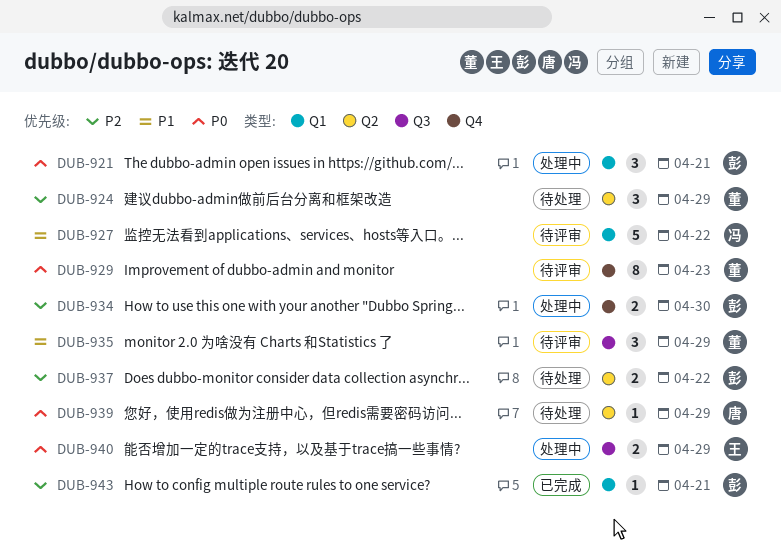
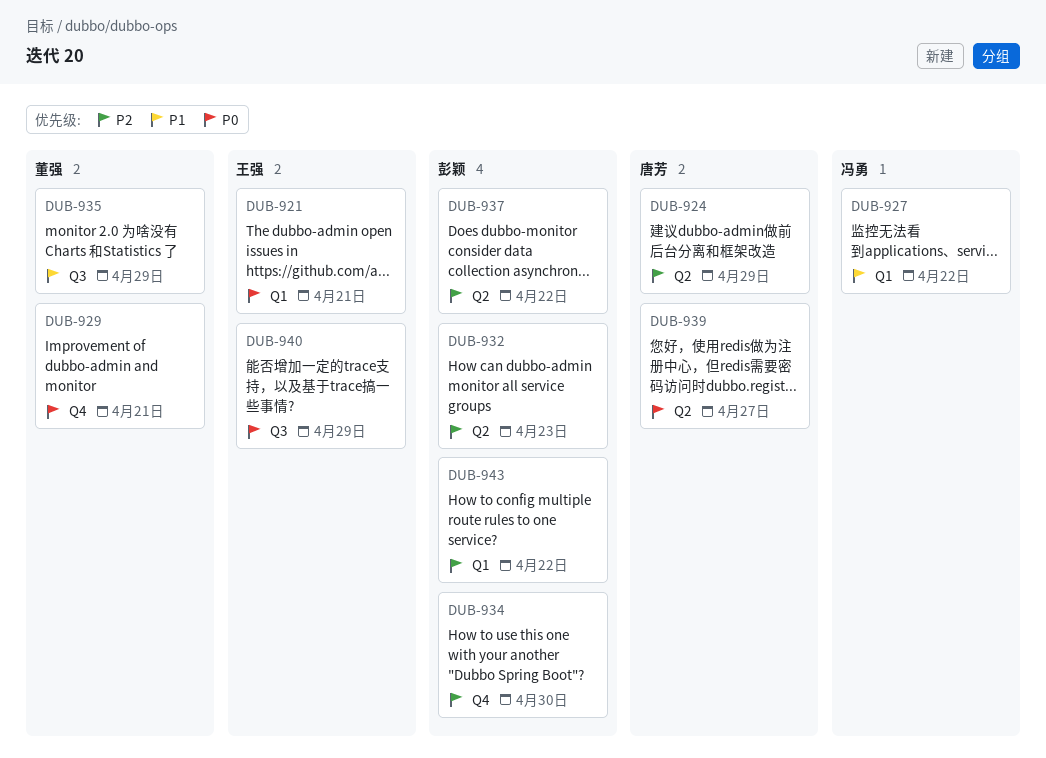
DUB-921, owner: 彭颖 -> 王强
DUB-924, owner: 董强 -> 唐芳
DUB-929, due: Apr 23 -> Apr 21
DUB-932: none -> present
DUB-939, due: Apr 29 -> Apr 27
DUB-943, due: Apr 21 -> Apr 22

